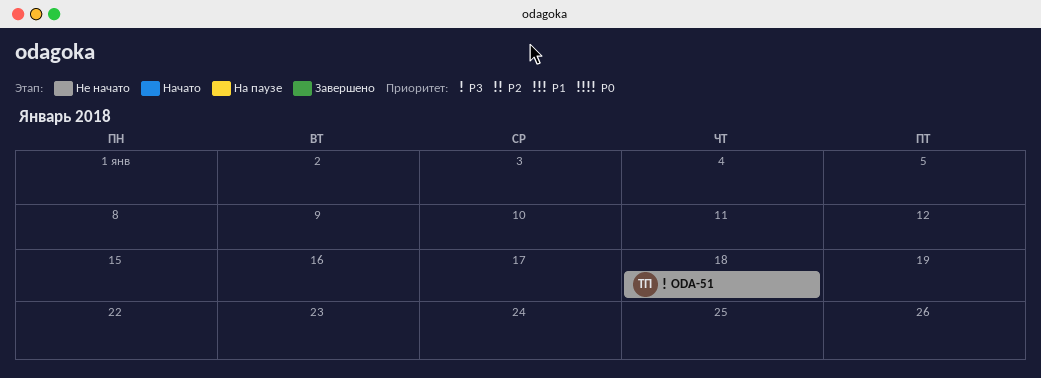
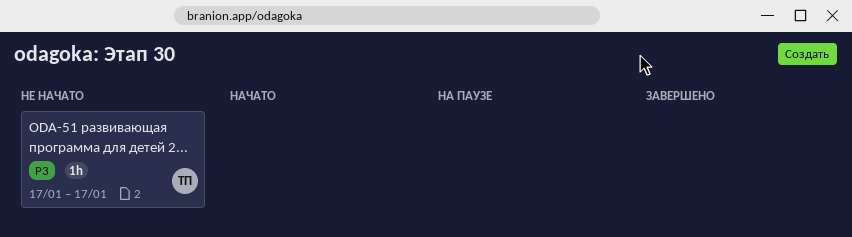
ODA-51, start: Jan 18 -> Jan 17
ODA-51, due: Jan 18 -> Jan 17

